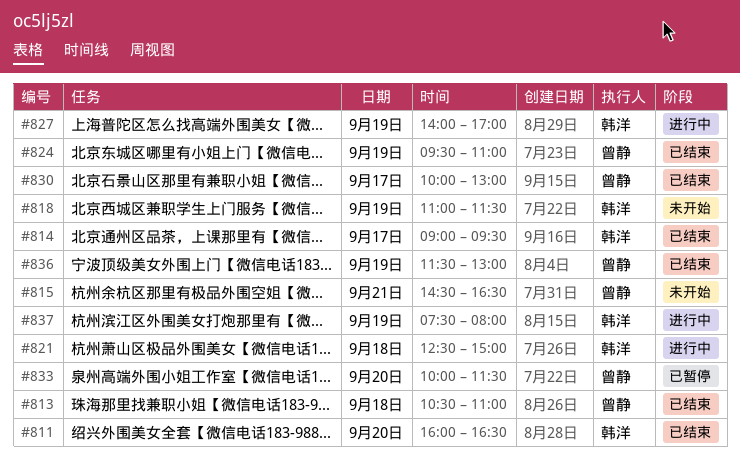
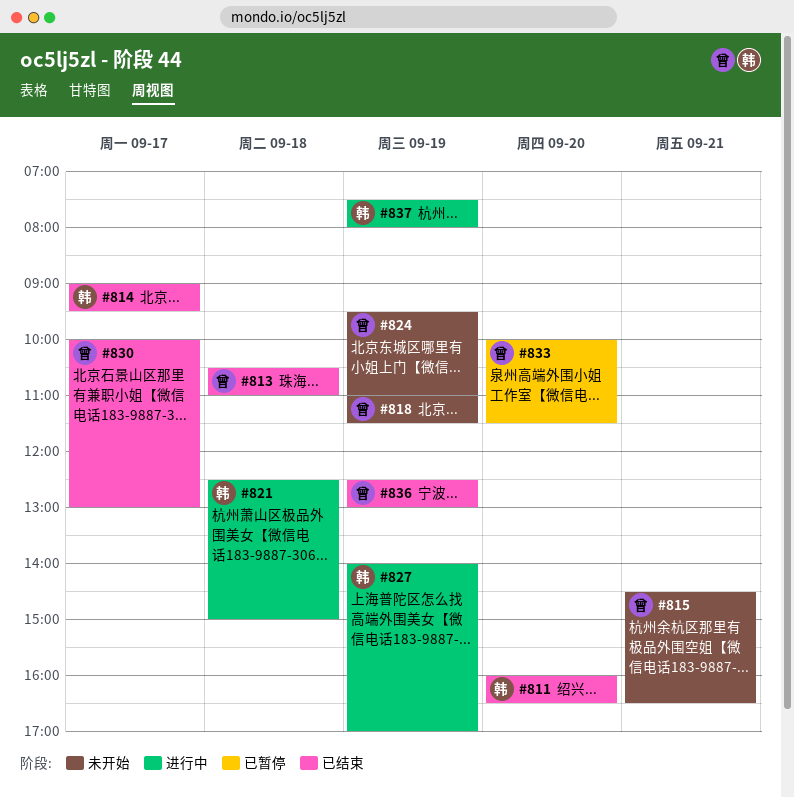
#818, owner: 韩洋 -> 曾静
#824, status: 已结束 -> 未开始
#836, begins: 11:30 -> 12:30

